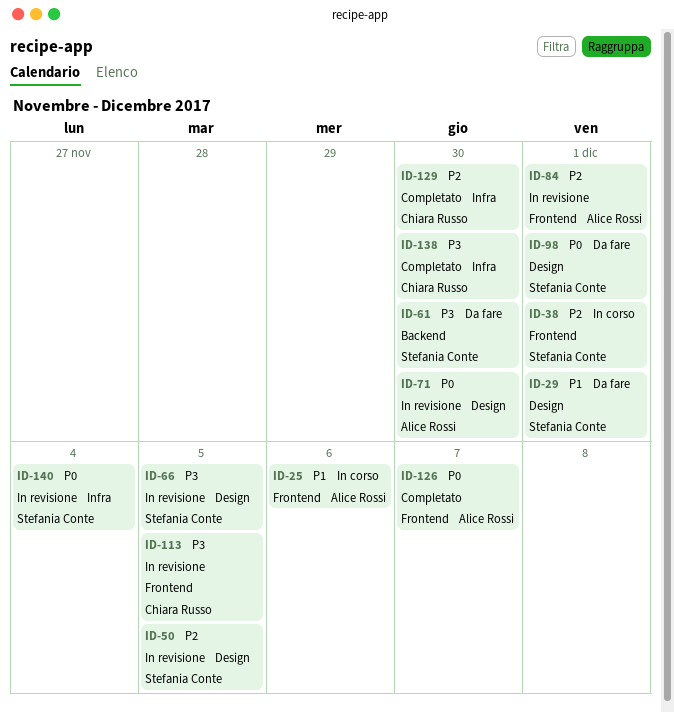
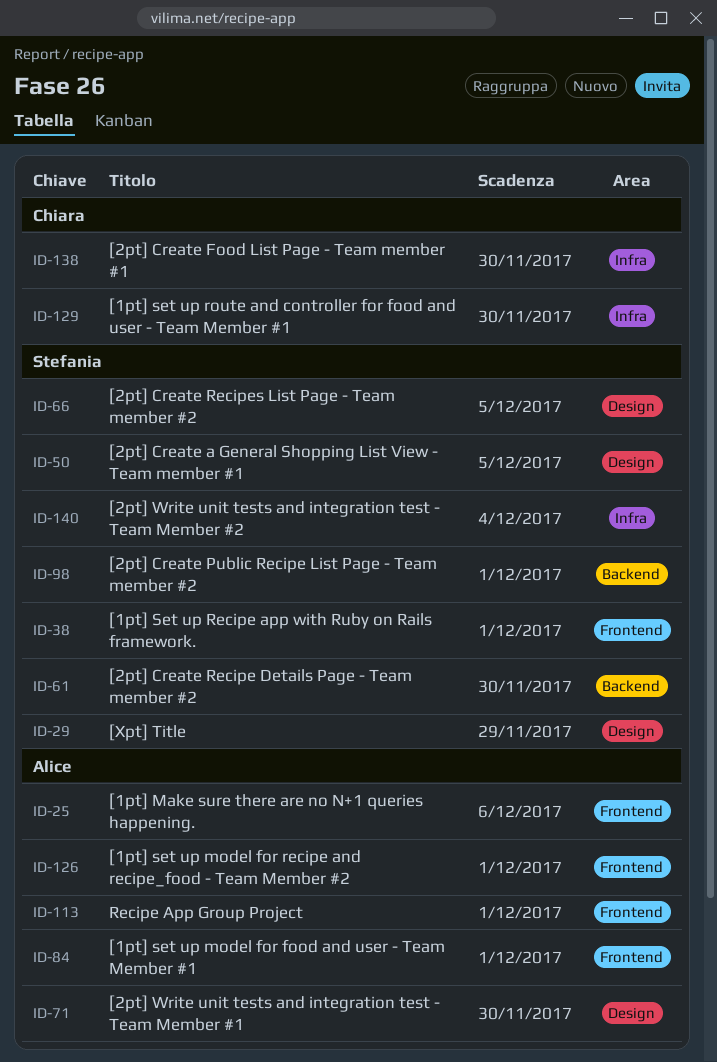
ID-29, due: Dec 1 -> Nov 29
ID-98, label: Design -> Backend
ID-113, owner: Chiara Russo -> Alice Rossi
ID-113, due: Dec 5 -> Dec 1
ID-126, due: Dec 7 -> Dec 1

